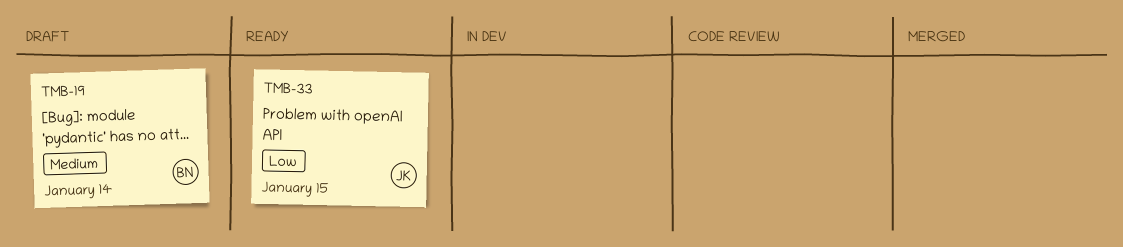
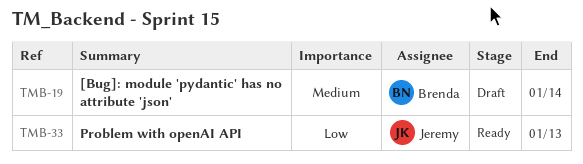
TMB-33, due: Jan 15 -> Jan 13

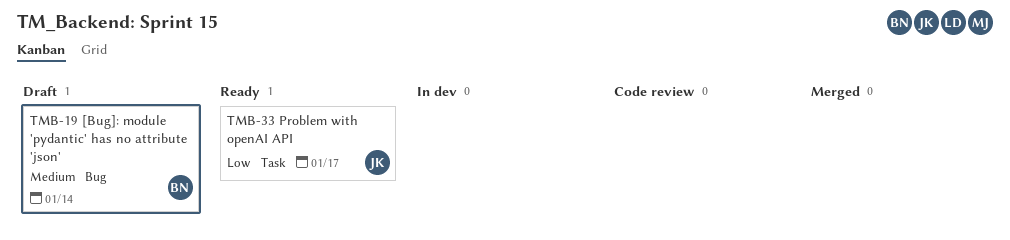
TMB-33, due: Jan 13 -> Jan 17

